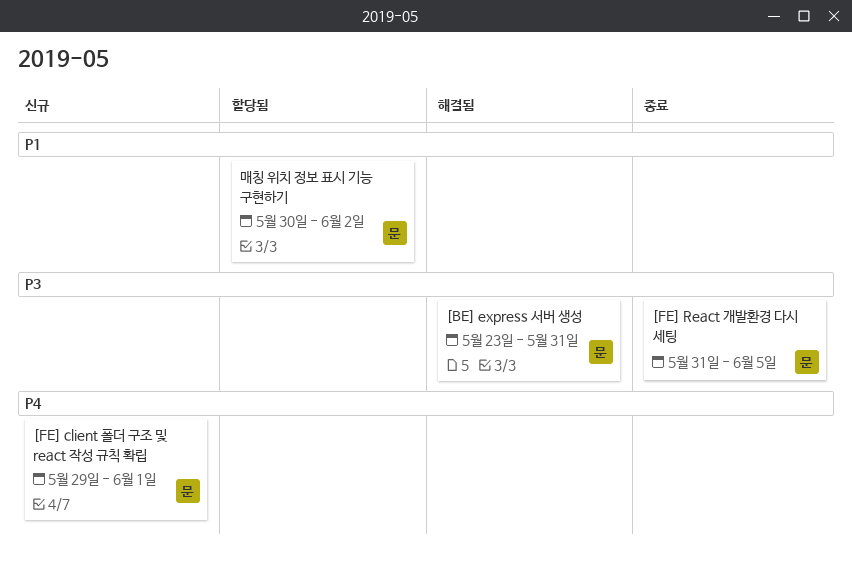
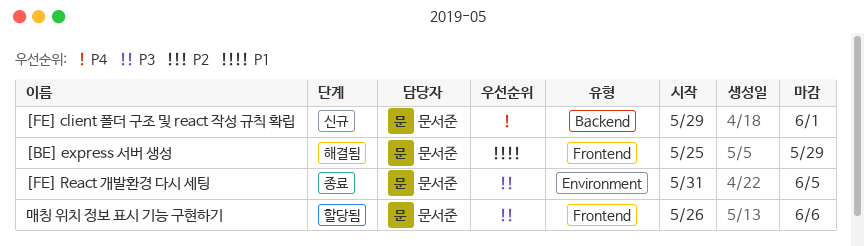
[BE] express 서버 생성, priority: P3 -> P1
[BE] express 서버 생성, start: May 23 -> May 25
[BE] express 서버 생성, due: May 31 -> May 29
매칭 위치 정보 표시 기능 구현하기, priority: P1 -> P3
매칭 위치 정보 표시 기능 구현하기, start: May 30 -> May 26
매칭 위치 정보 표시 기능 구현하기, due: Jun 2 -> Jun 6

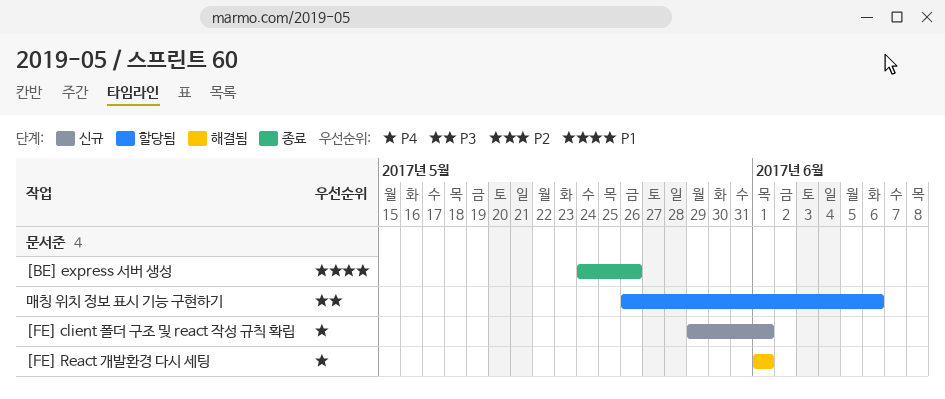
[BE] express 서버 생성, status: 해결됨 -> 종료
[BE] express 서버 생성, start: May 25 -> May 24
[BE] express 서버 생성, due: May 29 -> May 26
[FE] React 개발환경 다시 세팅, status: 종료 -> 해결됨
[FE] React 개발환경 다시 세팅, priority: P3 -> P4
[FE] React 개발환경 다시 세팅, start: May 31 -> Jun 1
[FE] React 개발환경 다시 세팅, due: Jun 5 -> Jun 1

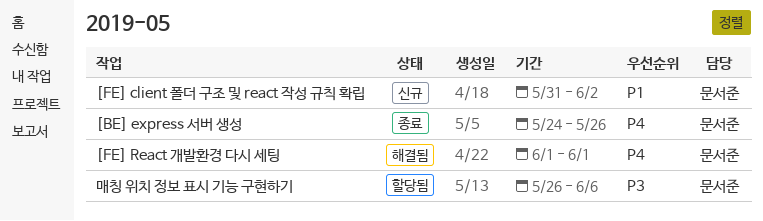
[BE] express 서버 생성, priority: P1 -> P4
[FE] client 폴더 구조 및 react 작성 규칙 확립, priority: P4 -> P1
[FE] client 폴더 구조 및 react 작성 규칙 확립, start: May 29 -> May 31
[FE] client 폴더 구조 및 react 작성 규칙 확립, due: Jun 1 -> Jun 2

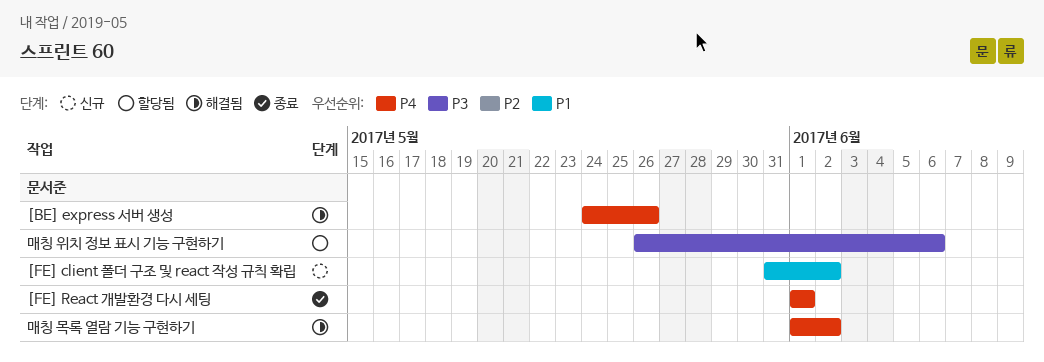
[BE] express 서버 생성, status: 종료 -> 해결됨
[FE] React 개발환경 다시 세팅, status: 해결됨 -> 종료
매칭 목록 열람 기능 구현하기: none -> present

